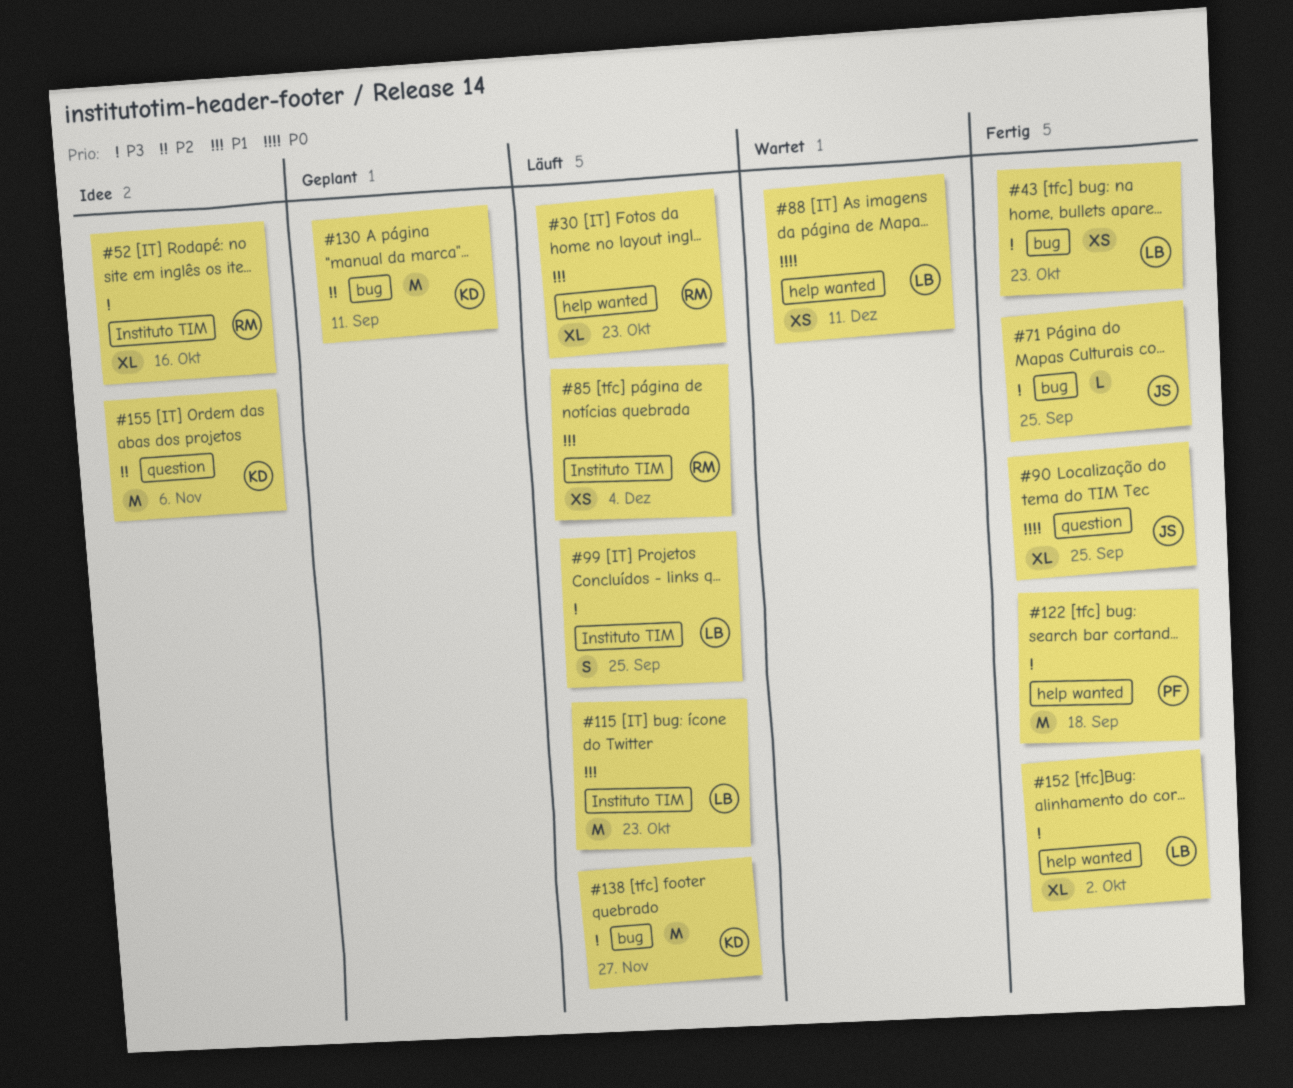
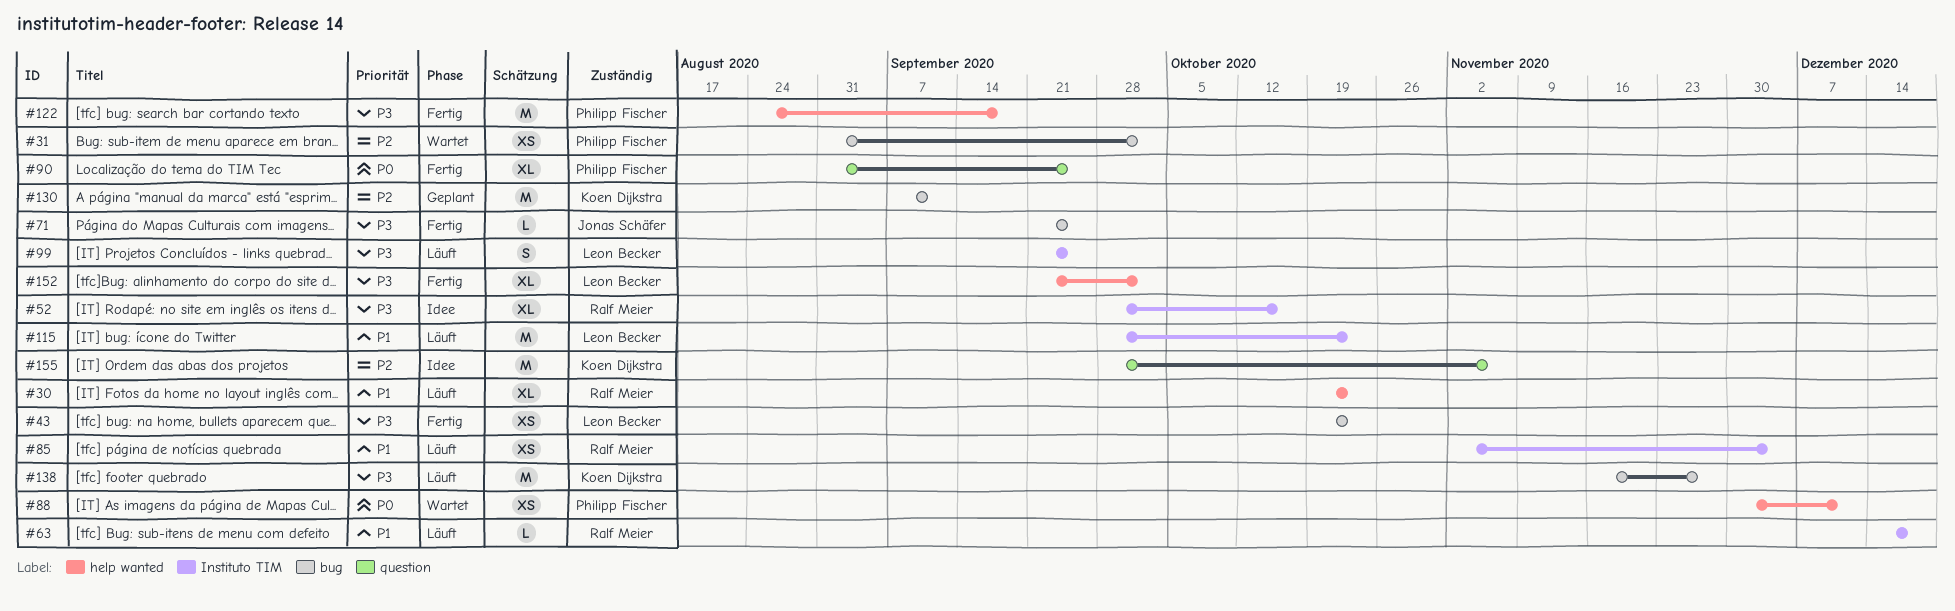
#31: none -> present
#63: none -> present
#88, owner: Leon Becker -> Philipp Fischer
#90, owner: Jonas Schäfer -> Philipp Fischer

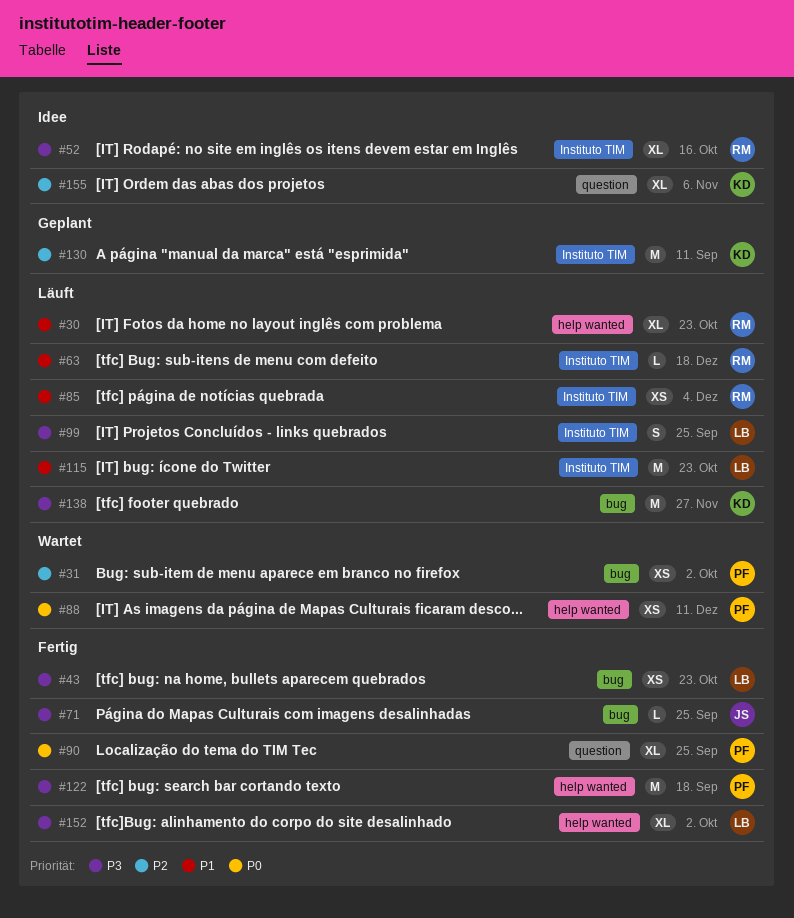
#130, label: bug -> Instituto TIM
#155, estimate: M -> XL

